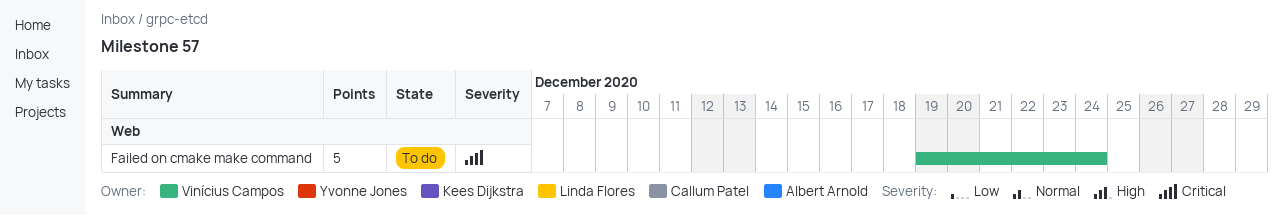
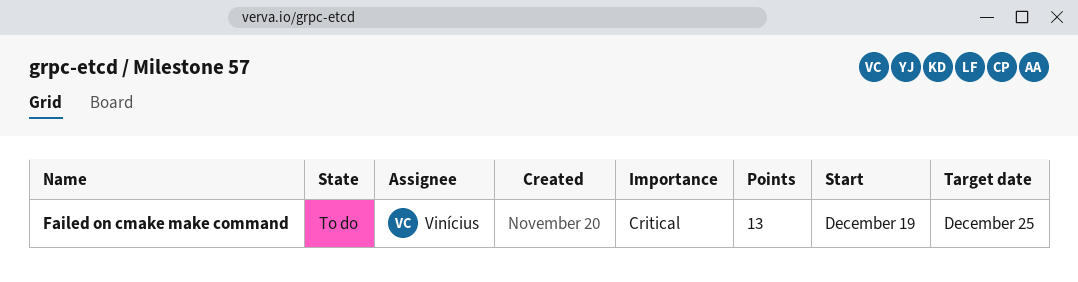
Failed on cmake make command, estimate: 5 -> 13
Failed on cmake make command, due: Dec 24 -> Dec 25

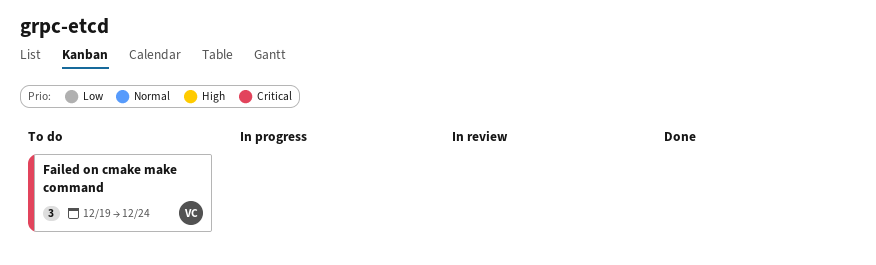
Failed on cmake make command, estimate: 13 -> 3
Failed on cmake make command, due: Dec 25 -> Dec 24

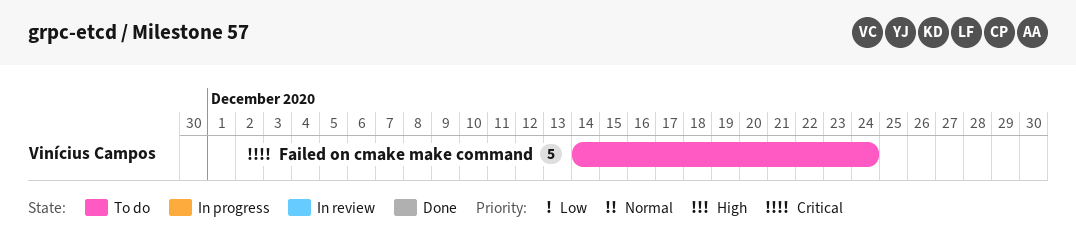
Failed on cmake make command, estimate: 3 -> 5
Failed on cmake make command, start: Dec 19 -> Dec 14

